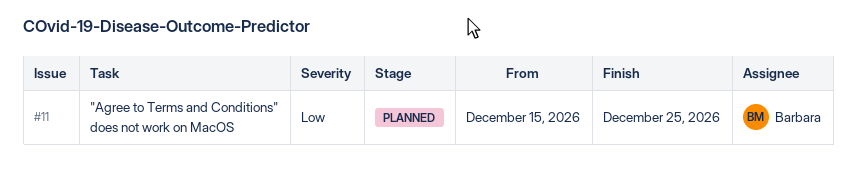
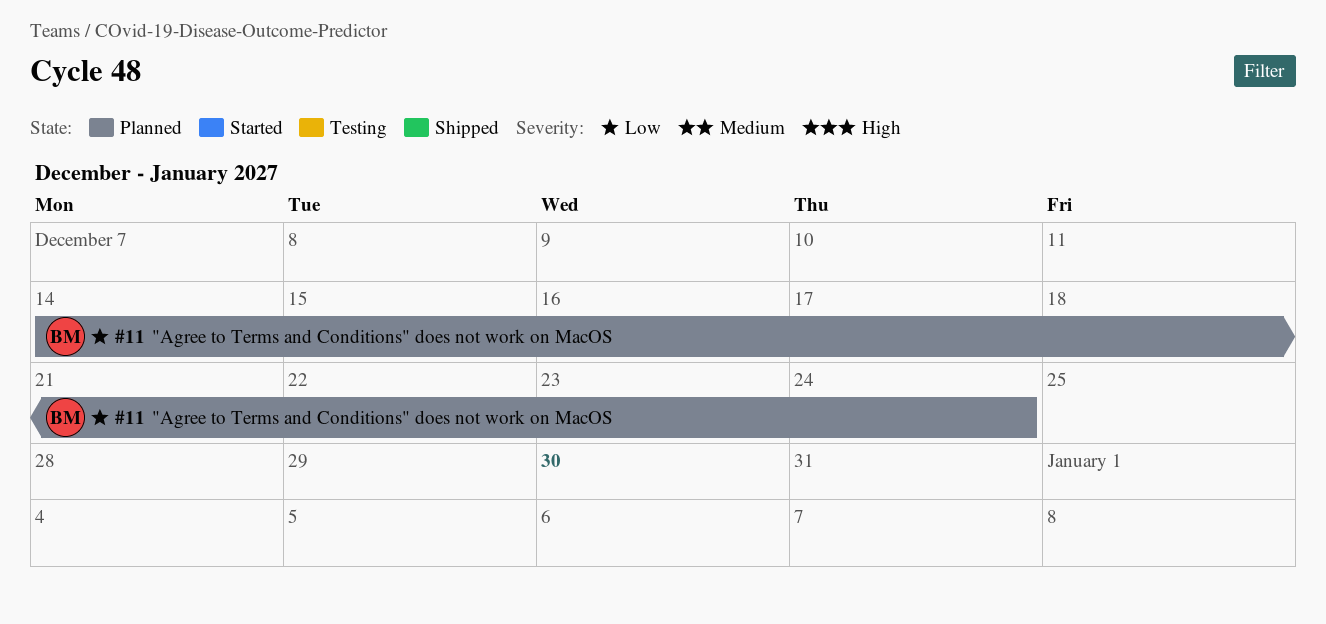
#11, start: Dec 15 -> Dec 14
#11, due: Dec 25 -> Dec 24

